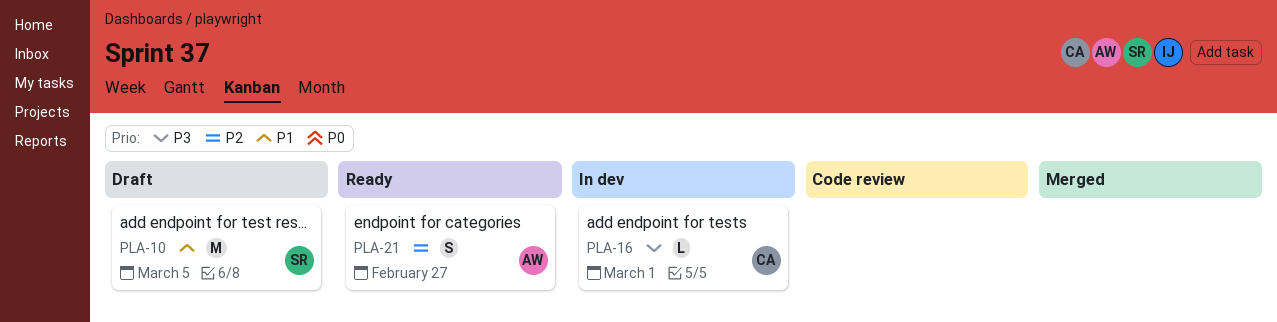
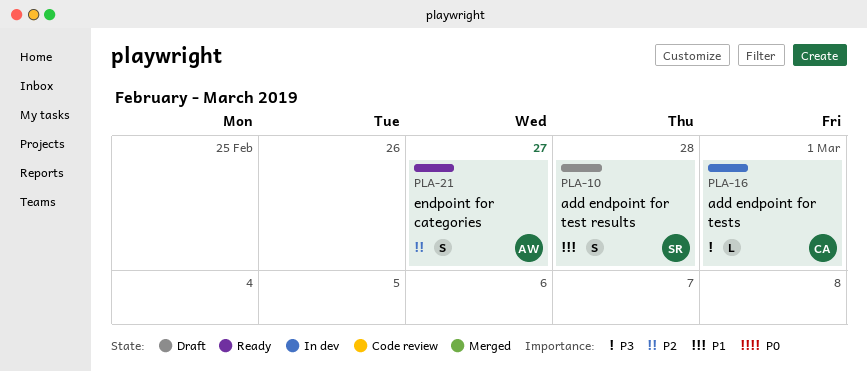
PLA-10, estimate: M -> S
PLA-10, due: Mar 5 -> Feb 28

